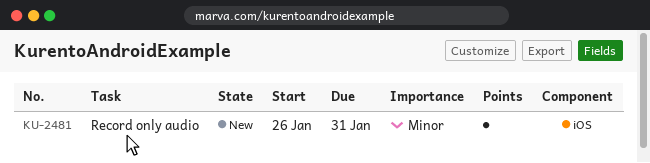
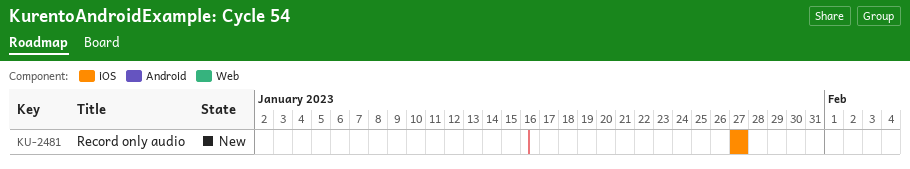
KU-2481, start: Jan 26 -> Jan 27
KU-2481, due: Jan 31 -> Jan 27

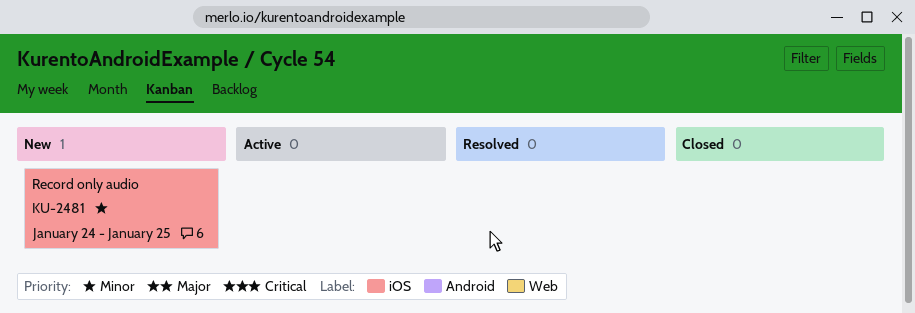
KU-2481, start: Jan 27 -> Jan 24
KU-2481, due: Jan 27 -> Jan 25

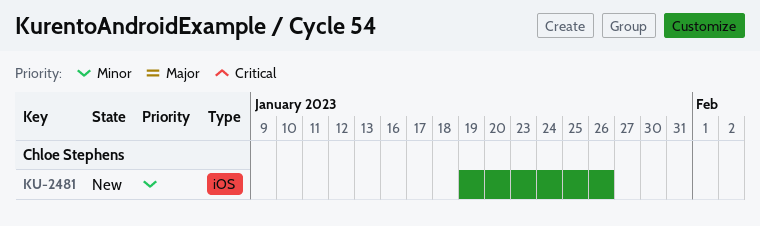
KU-2481, start: Jan 24 -> Jan 19
KU-2481, due: Jan 25 -> Jan 26

